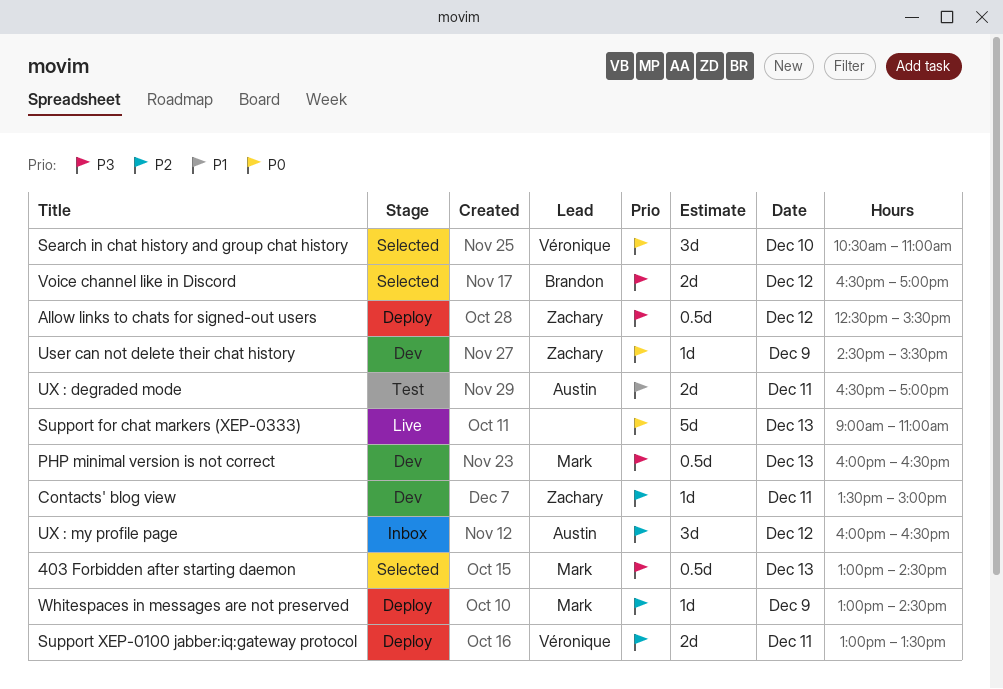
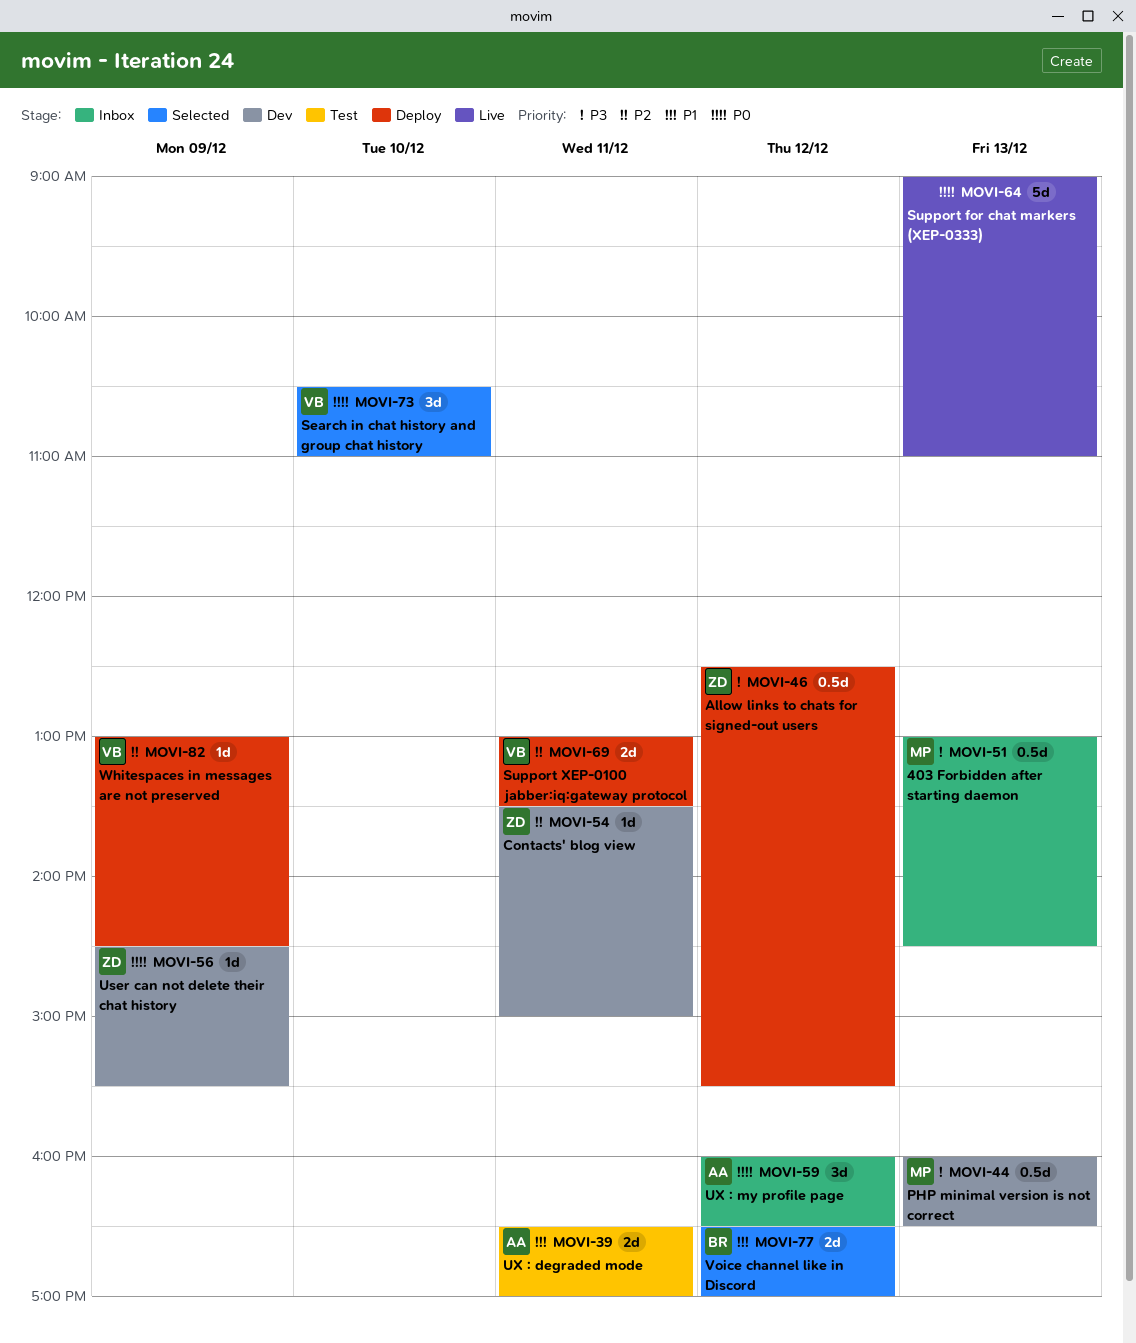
403 Forbidden after starting daemon, status: Selected -> Inbox
UX : my profile page, priority: P2 -> P0
Voice channel like in Discord, priority: P3 -> P1
Whitespaces in messages are not preserved, owner: Mark -> Véronique

